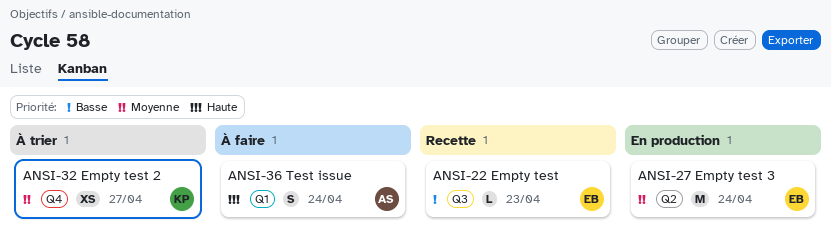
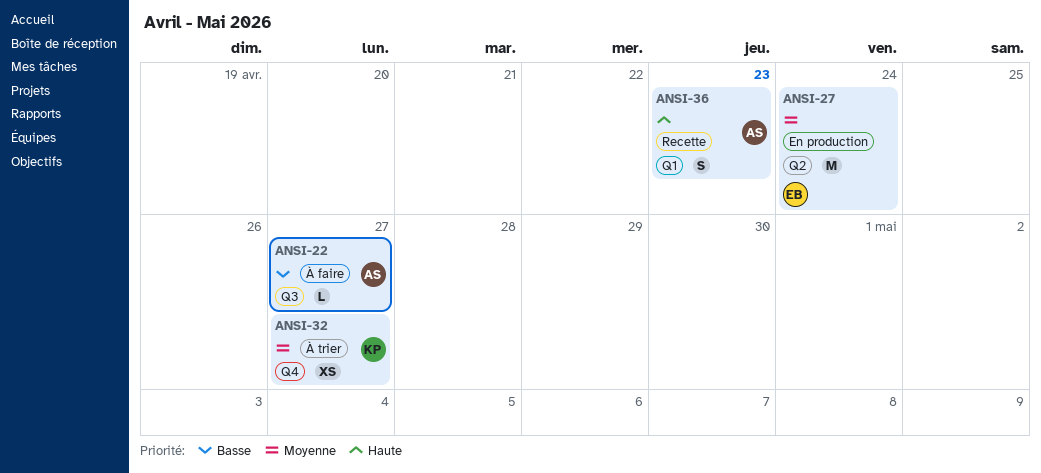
ANSI-22, status: Recette -> À faire
ANSI-22, owner: EB -> AS
ANSI-22, due: Apr 23 -> Apr 27
ANSI-36, status: À faire -> Recette
ANSI-36, due: Apr 24 -> Apr 23

